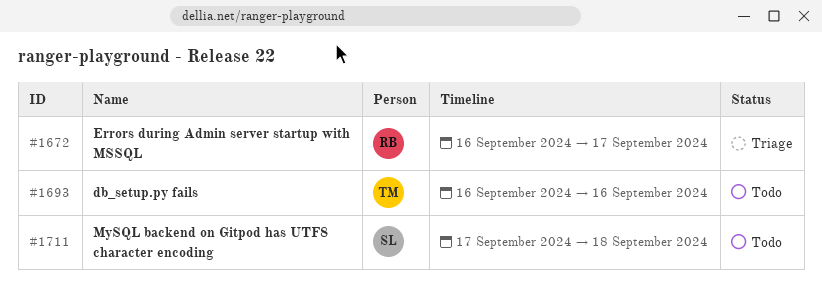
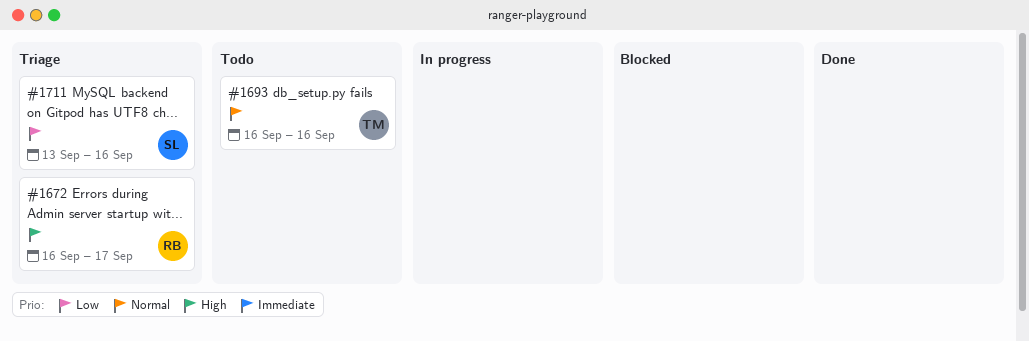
#1711, status: Todo -> Triage
#1711, start: Sep 17 -> Sep 13
#1711, due: Sep 18 -> Sep 16

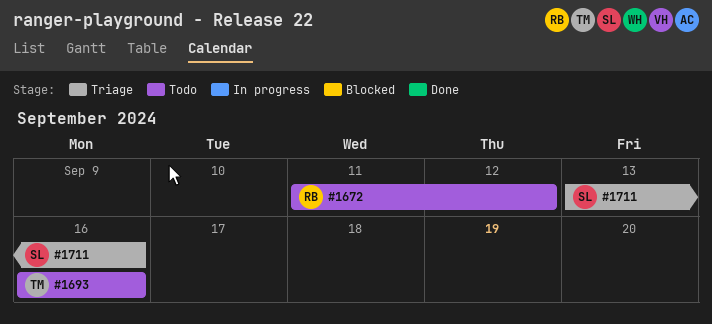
#1672, status: Triage -> Todo
#1672, start: Sep 16 -> Sep 11
#1672, due: Sep 17 -> Sep 12

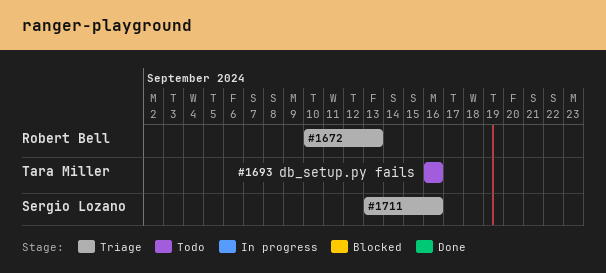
#1672, status: Todo -> Triage
#1672, start: Sep 11 -> Sep 10
#1672, due: Sep 12 -> Sep 13

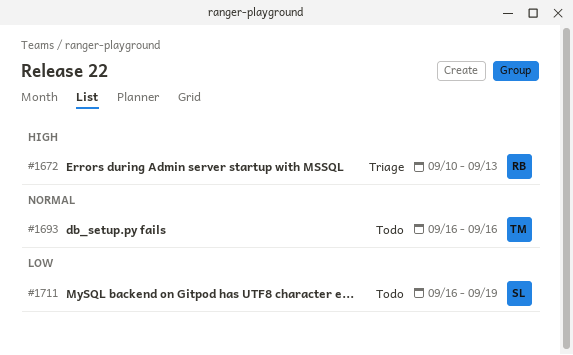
#1711, status: Triage -> Todo
#1711, start: Sep 13 -> Sep 16
#1711, due: Sep 16 -> Sep 19

